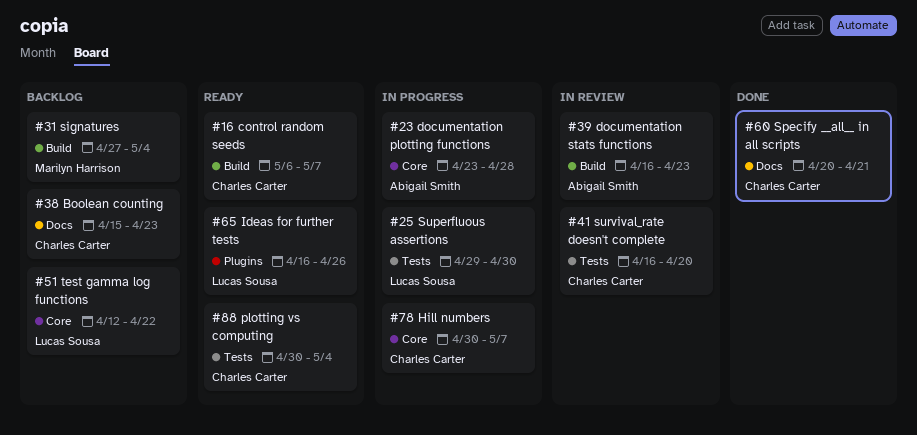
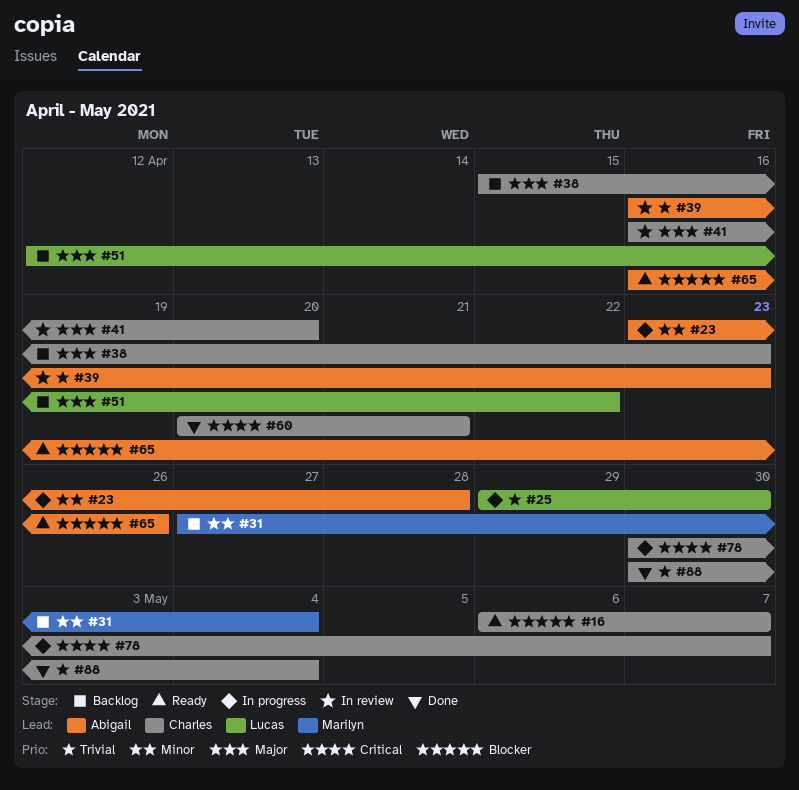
#65, owner: Lucas Sousa -> Abigail Smith
#88, status: Ready -> Done

